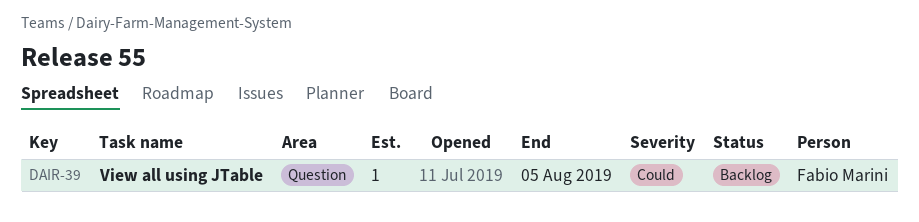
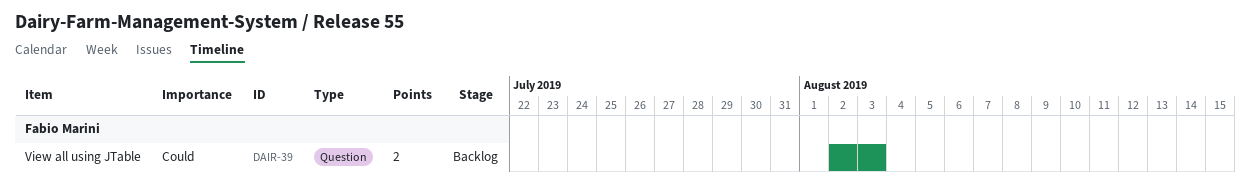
DAIR-39, estimate: 1 -> 2
DAIR-39, due: Aug 5 -> Aug 3

